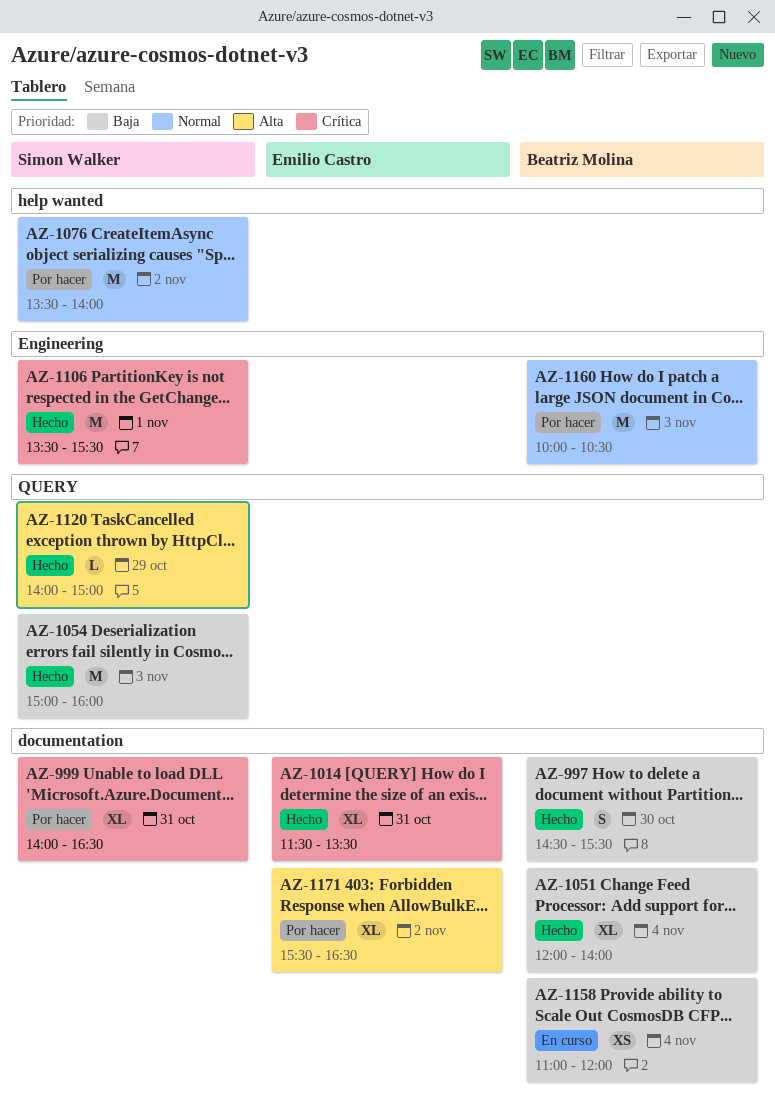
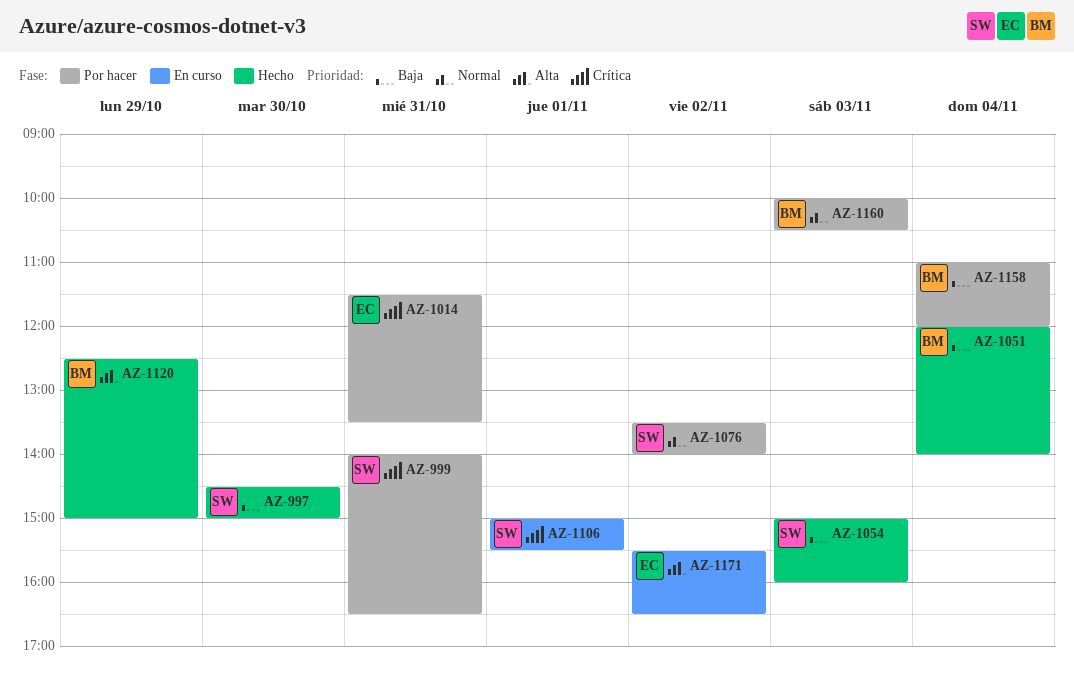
AZ-997, owner: Beatriz Molina -> Simon Walker
AZ-997, ends: 15:30 -> 15:00
AZ-1014, status: Hecho -> Por hacer
AZ-1106, status: Hecho -> En curso
AZ-1106, begins: 13:30 -> 15:00
AZ-1120, owner: Simon Walker -> Beatriz Molina
AZ-1120, begins: 14:00 -> 12:30
AZ-1158, status: En curso -> Por hacer
AZ-1171, status: Por hacer -> En curso

